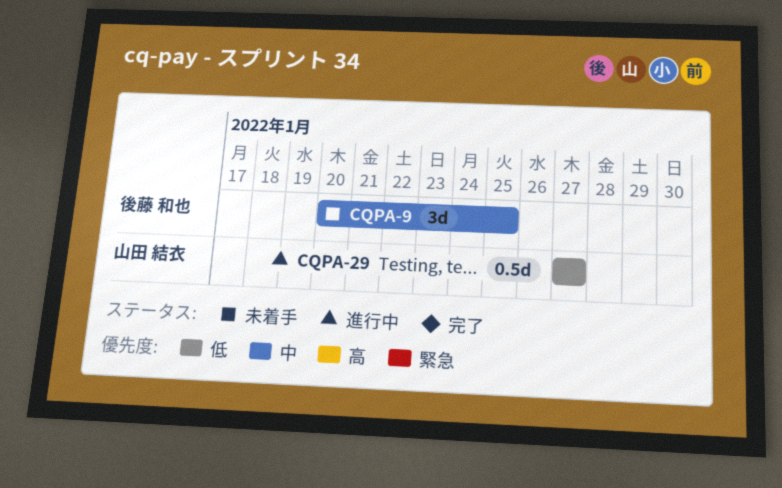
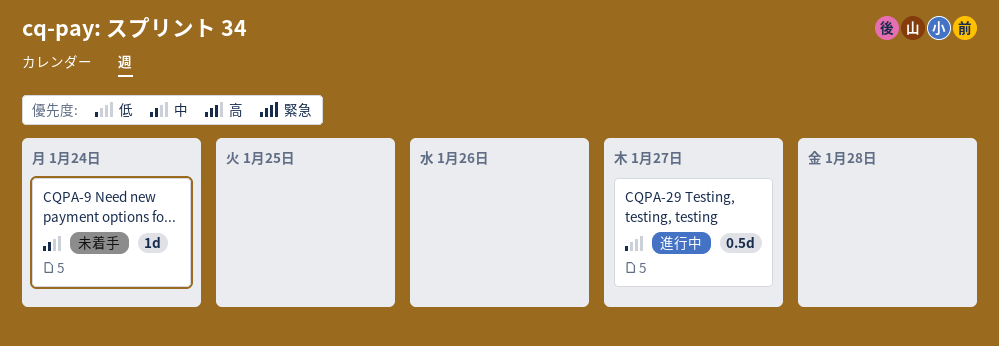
CQPA-9, estimate: 3d -> 1d
CQPA-9, due: Jan 25 -> Jan 24

